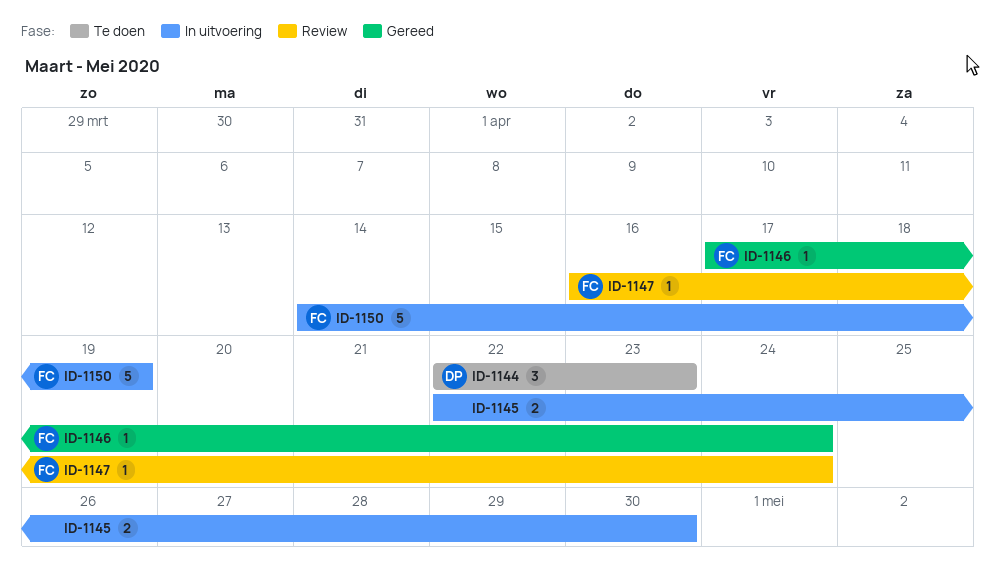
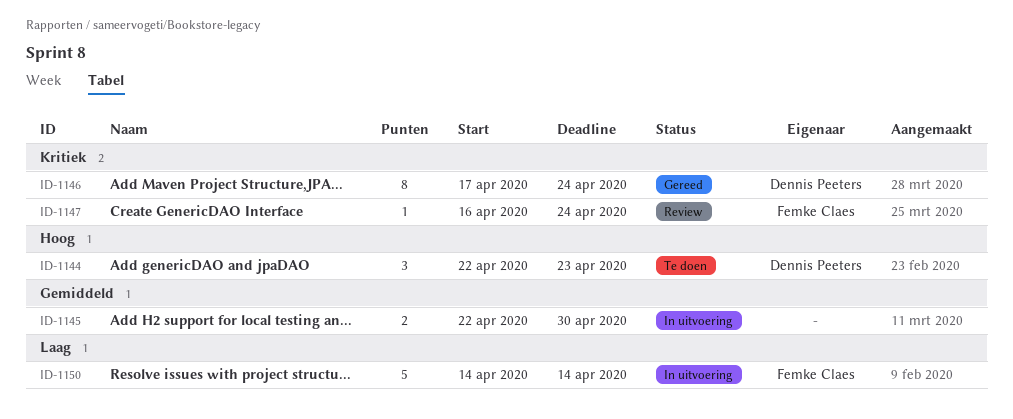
ID-1146, owner: Femke Claes -> Dennis Peeters
ID-1146, estimate: 1 -> 8
ID-1150, due: Apr 19 -> Apr 14

